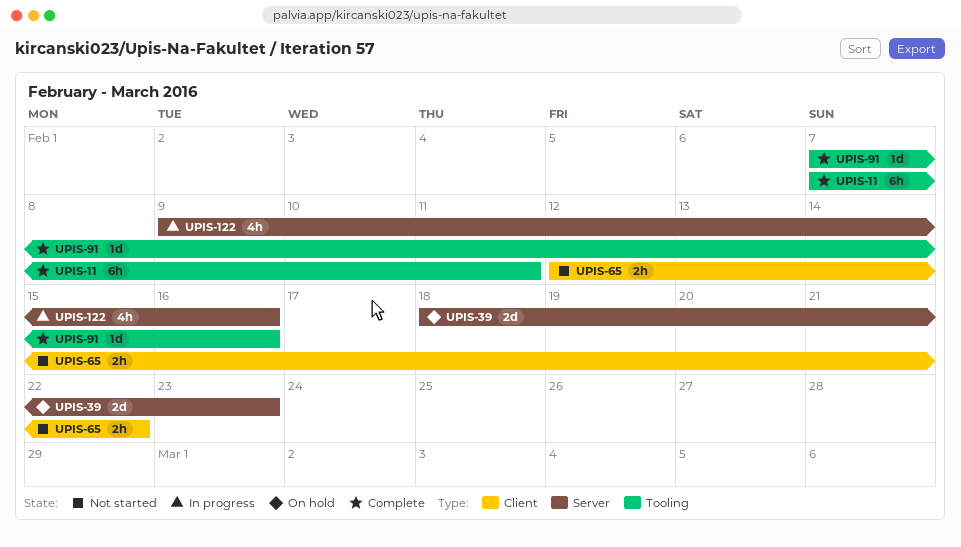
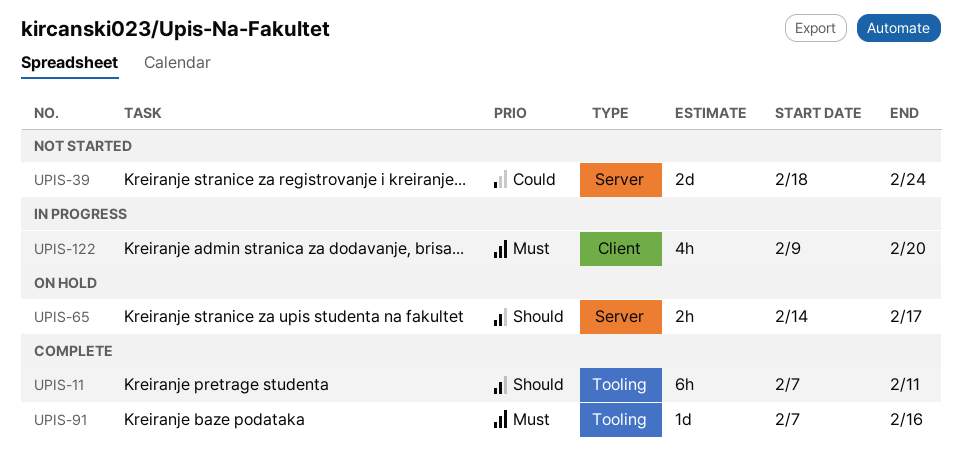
UPIS-39, status: On hold -> Not started
UPIS-39, due: Feb 23 -> Feb 24
UPIS-65, status: Not started -> On hold
UPIS-65, label: Client -> Server
UPIS-65, start: Feb 12 -> Feb 14
UPIS-65, due: Feb 22 -> Feb 17
UPIS-122, label: Server -> Client
UPIS-122, due: Feb 16 -> Feb 20

